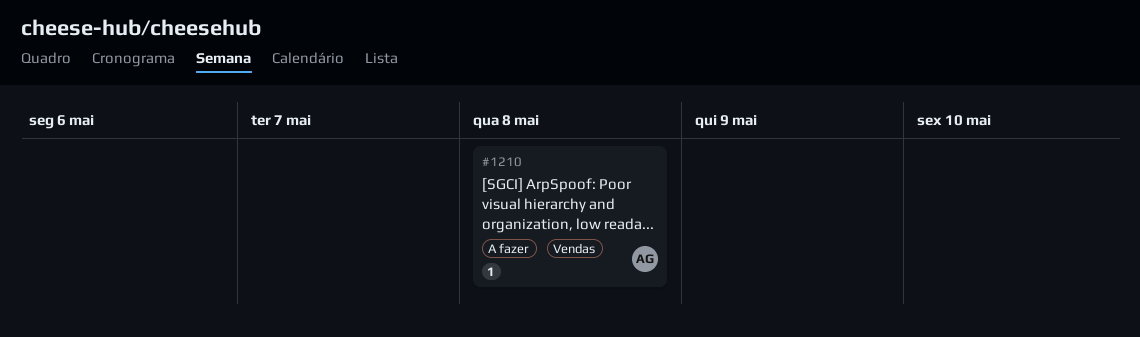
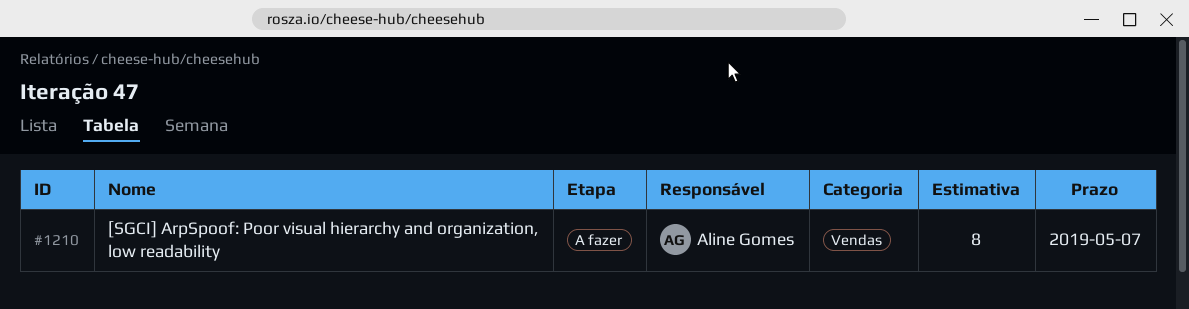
#1210, estimate: 1 -> 8
#1210, due: May 8 -> May 7

